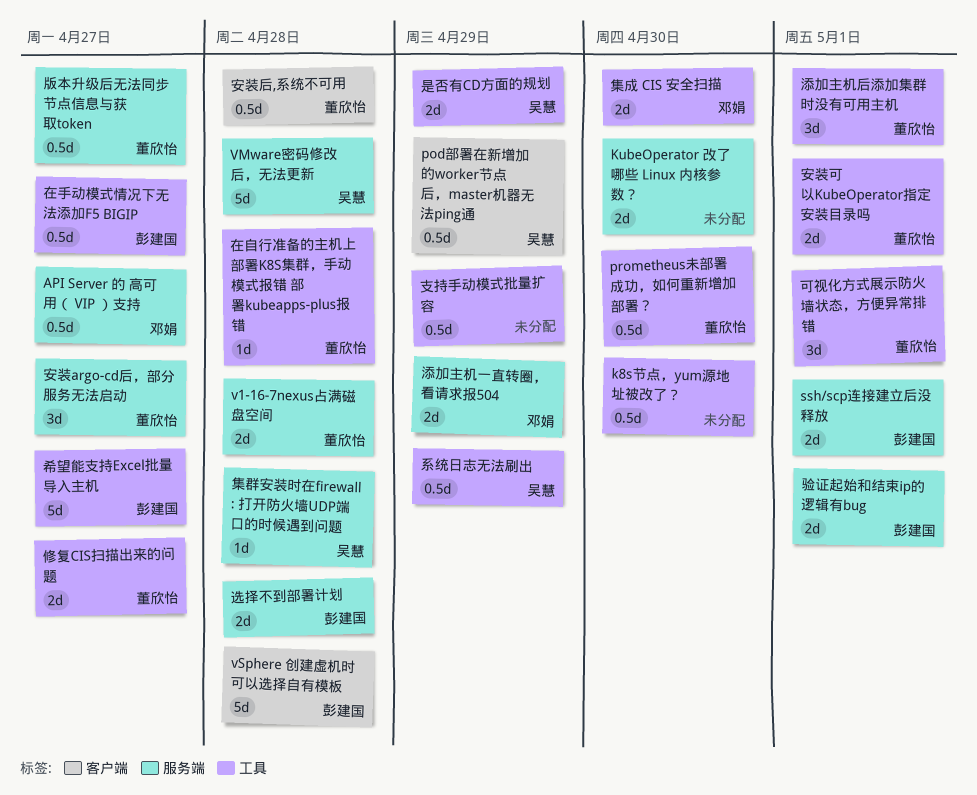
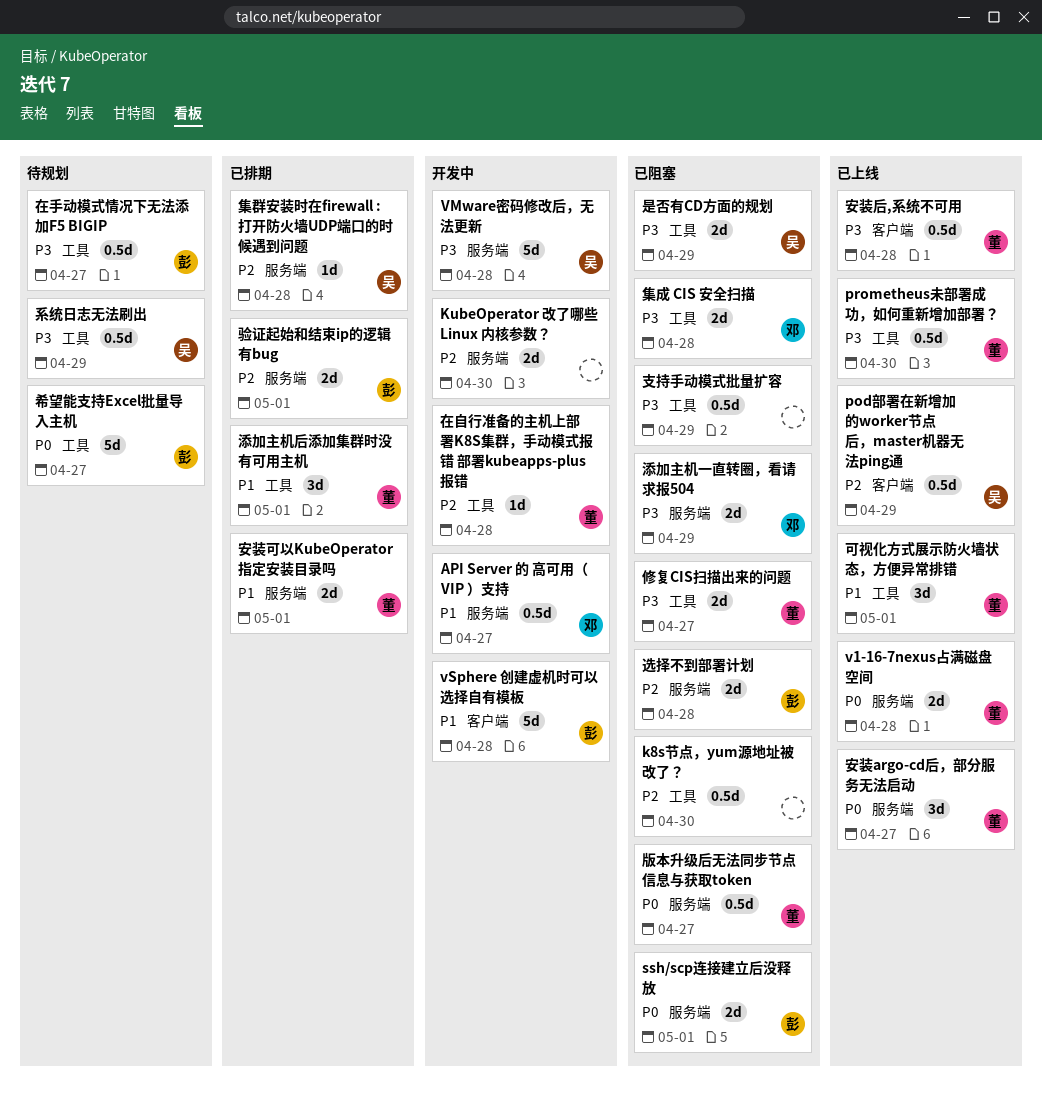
安装可以KubeOperator指定安装目录吗, label: 工具 -> 服务端
集成 CIS 安全扫描, due: Apr 30 -> Apr 28

